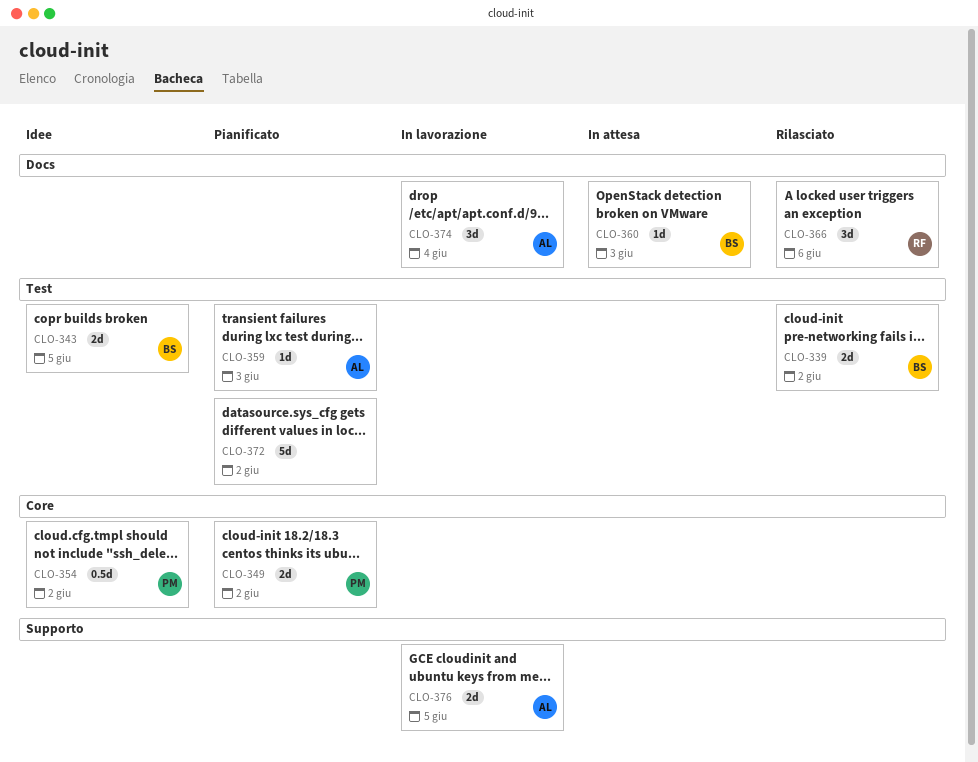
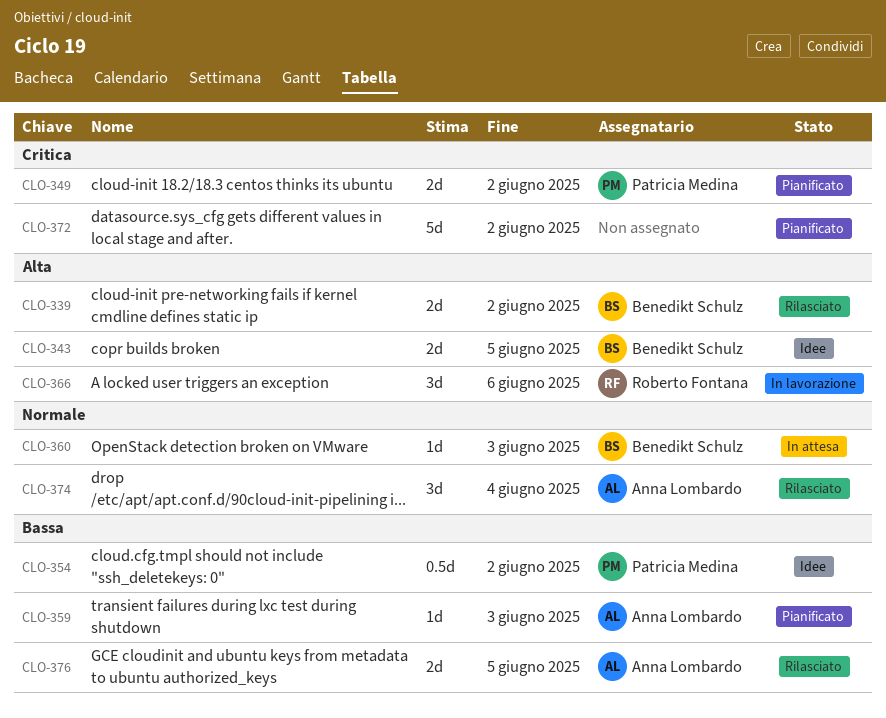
CLO-366, status: Rilasciato -> In lavorazione
CLO-374, status: In lavorazione -> Rilasciato
CLO-376, status: In lavorazione -> Rilasciato

